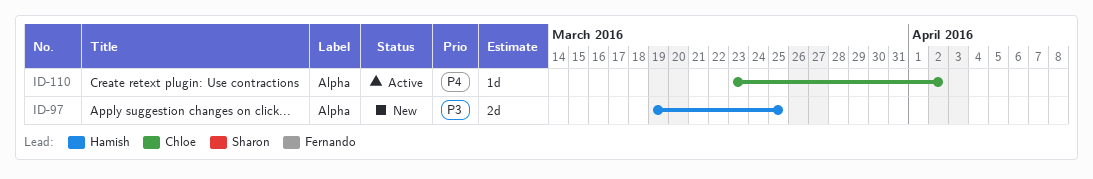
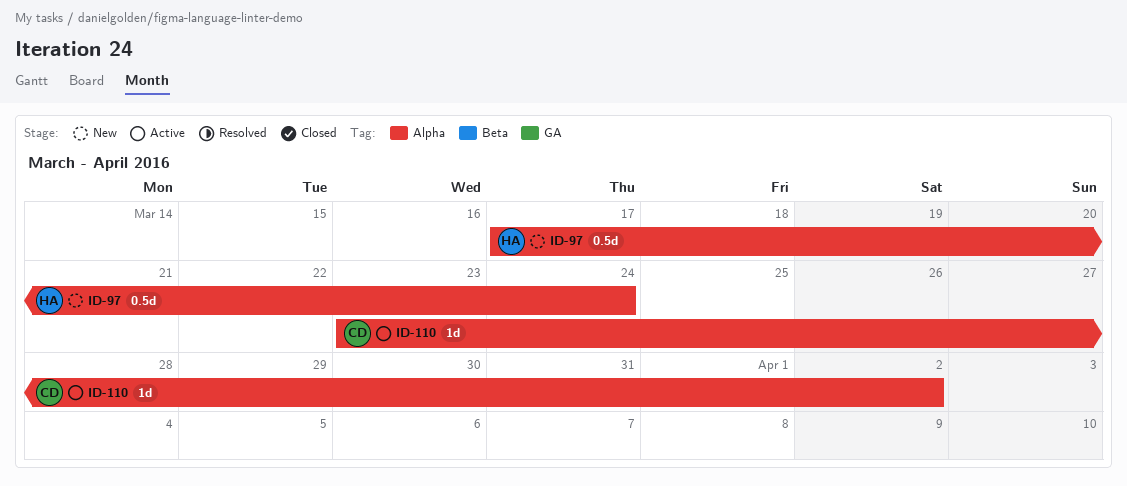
ID-97, estimate: 2d -> 0.5d
ID-97, start: Mar 19 -> Mar 17
ID-97, due: Mar 25 -> Mar 24

